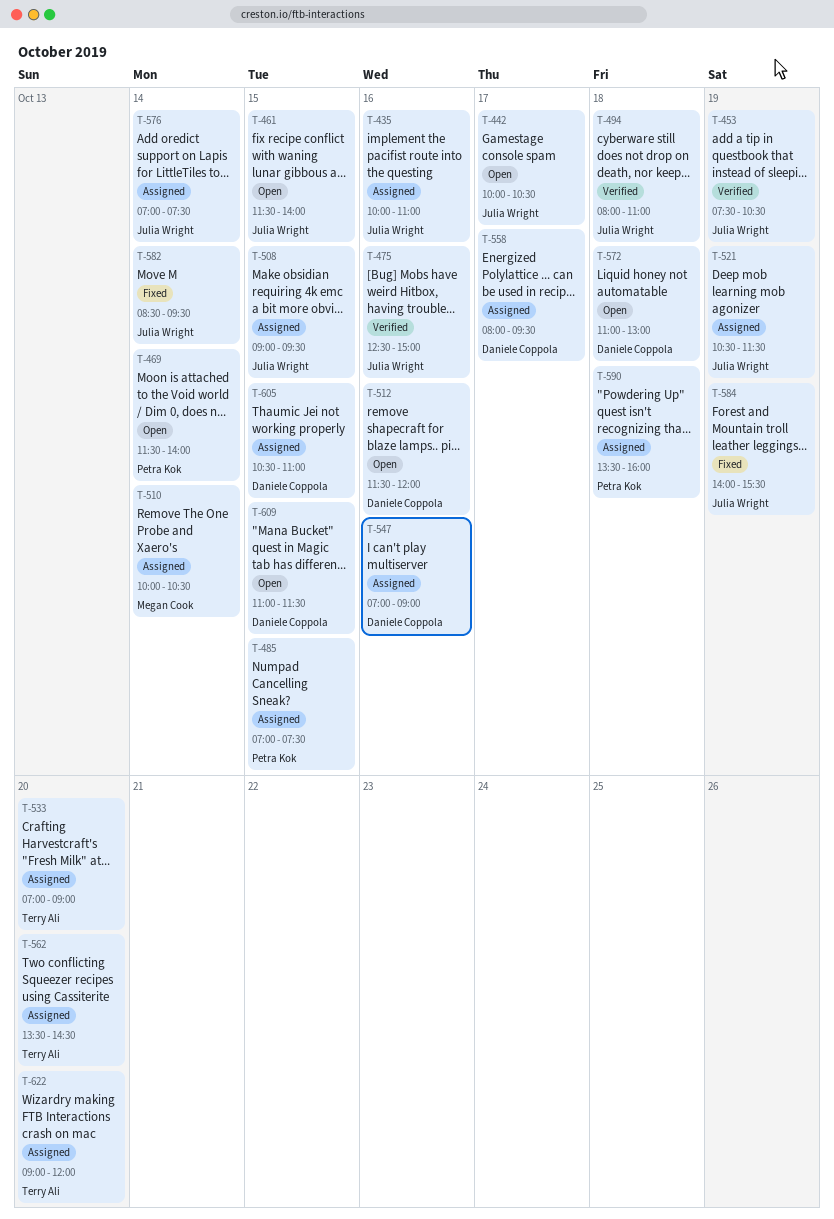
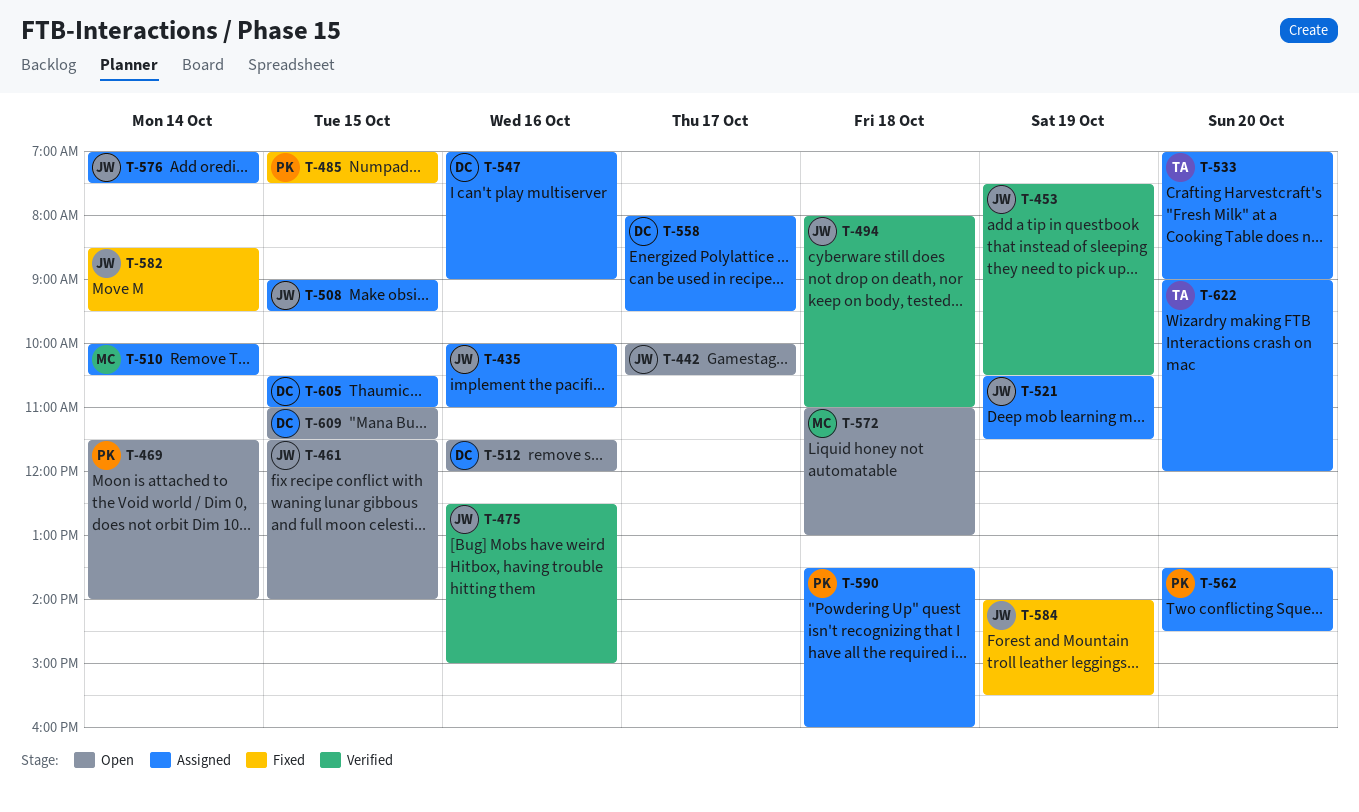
T-485, status: Assigned -> Fixed
T-562, owner: Terry Ali -> Petra Kok
T-572, owner: Daniele Coppola -> Megan Cook

